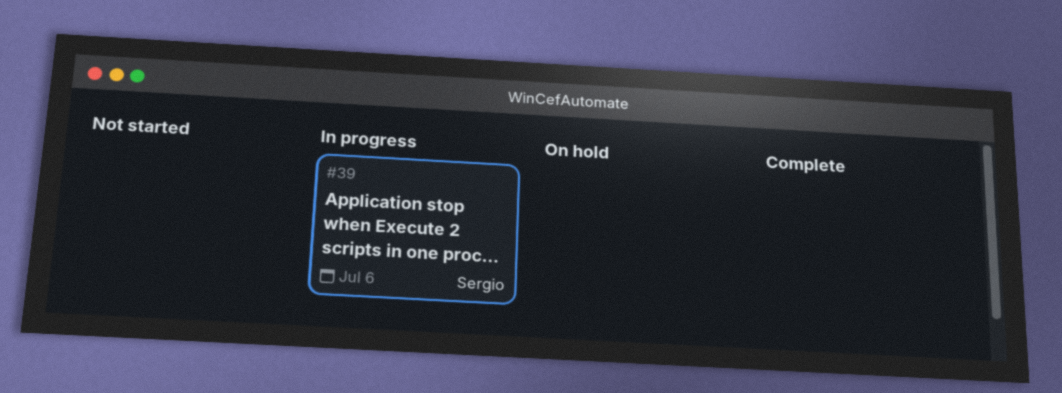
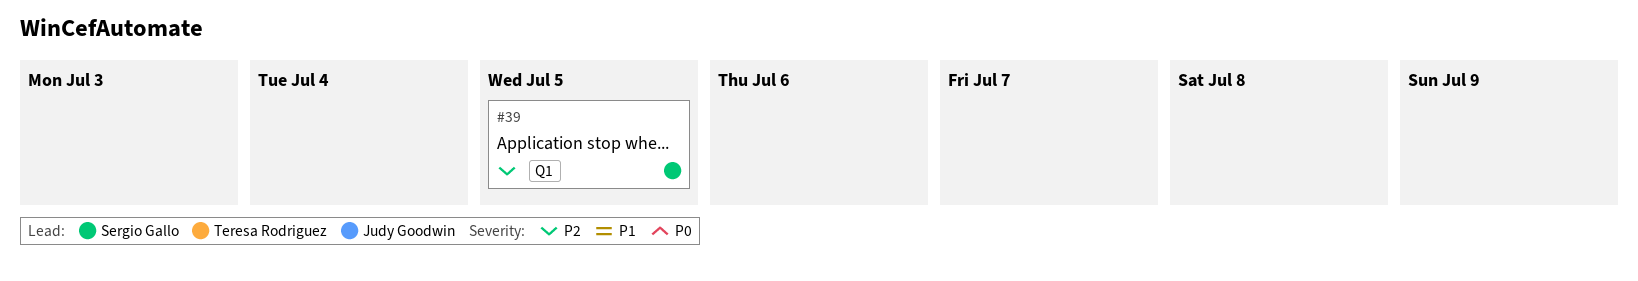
#39, due: Jul 6 -> Jul 5

